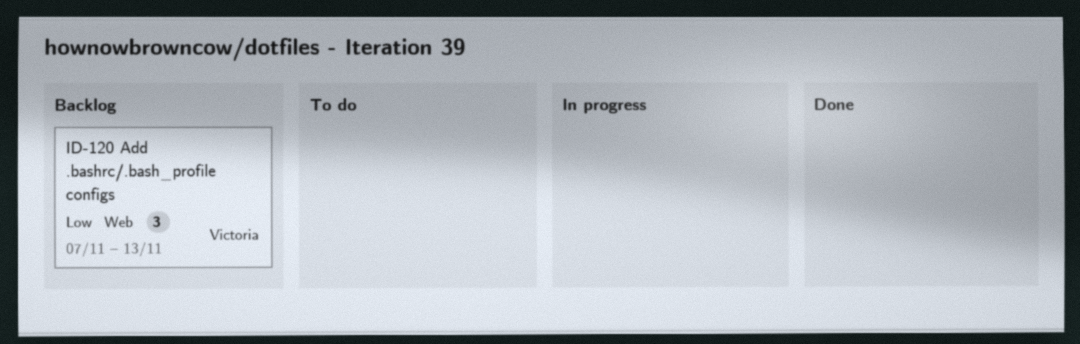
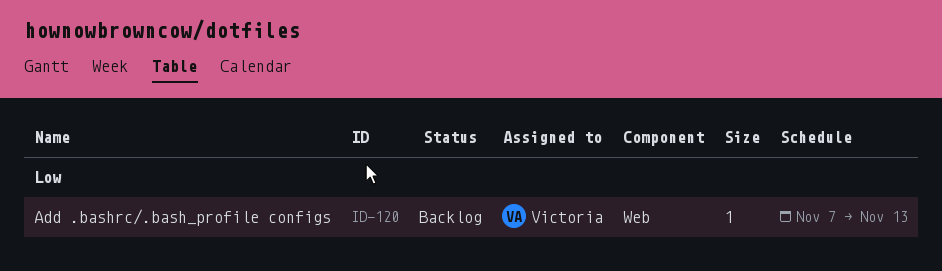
ID-120, estimate: 3 -> 1

